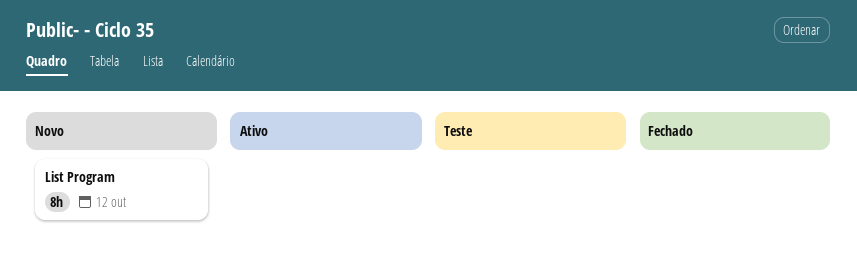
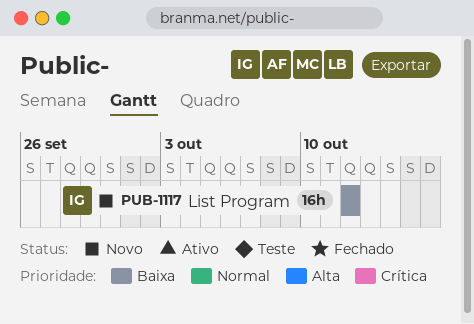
List Program, estimate: 8h -> 16h

